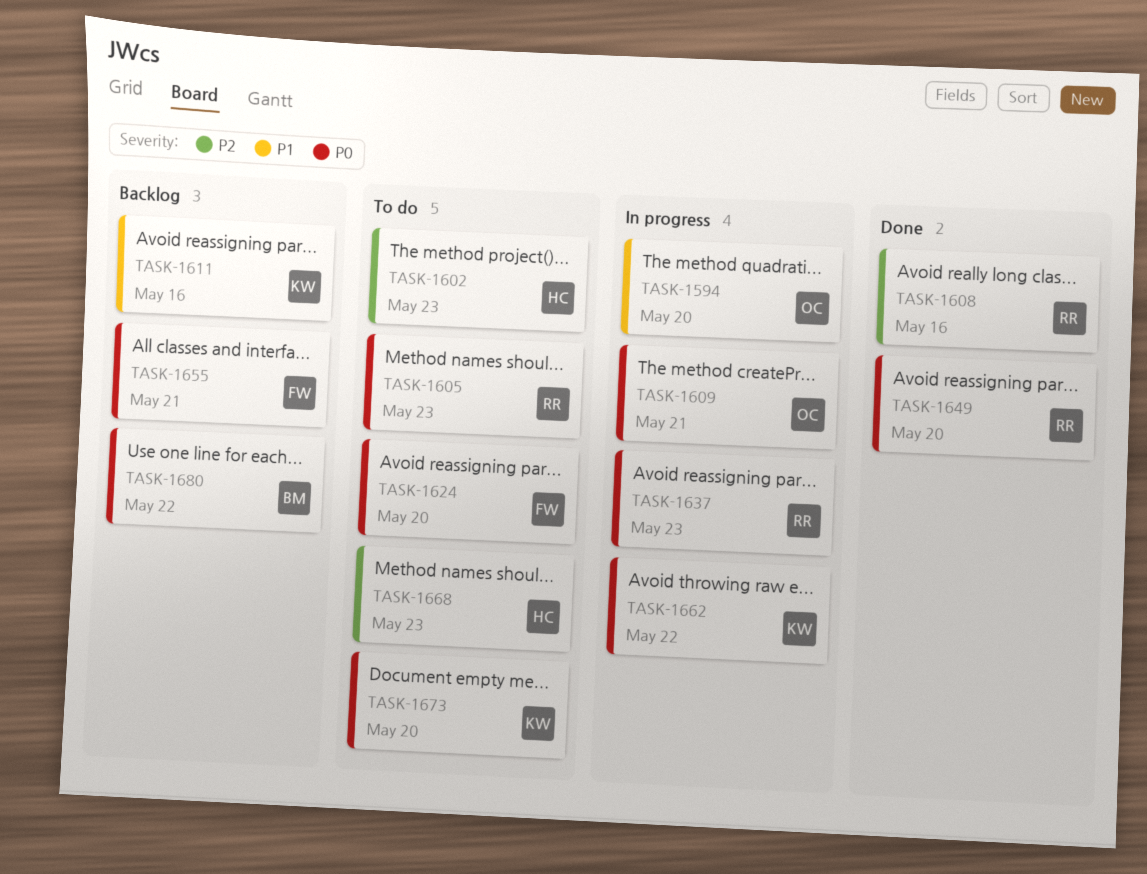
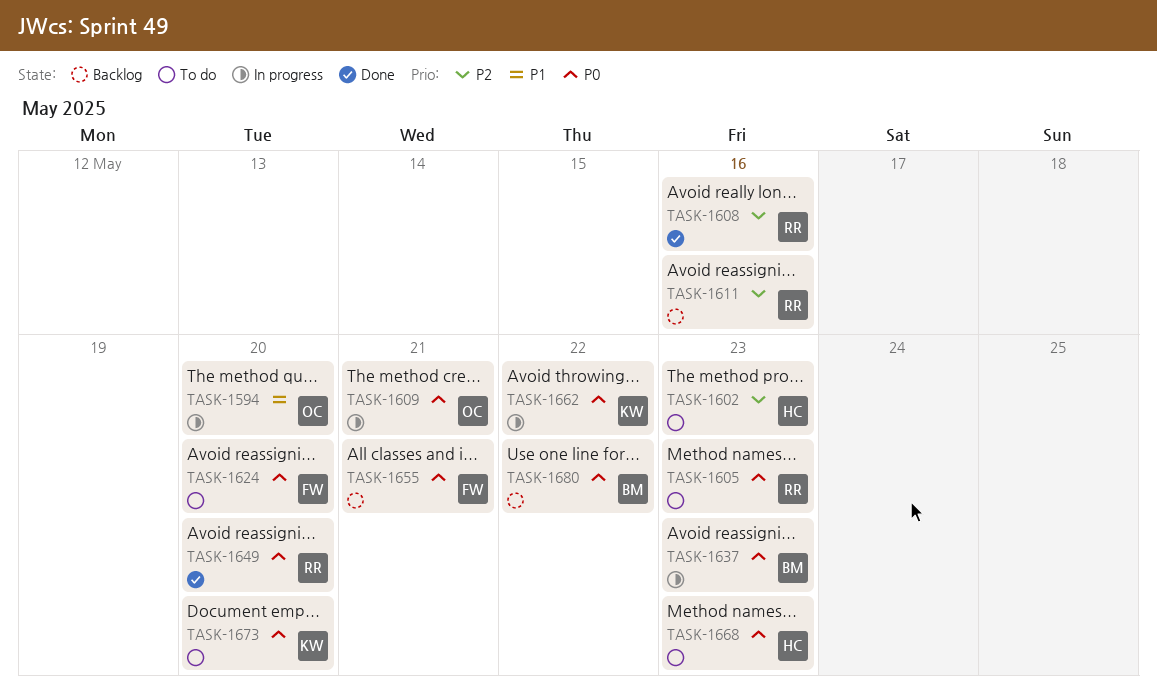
TASK-1611, owner: KW -> RR
TASK-1611, priority: P1 -> P2
TASK-1637, owner: RR -> BM
TASK-1668, priority: P2 -> P0

